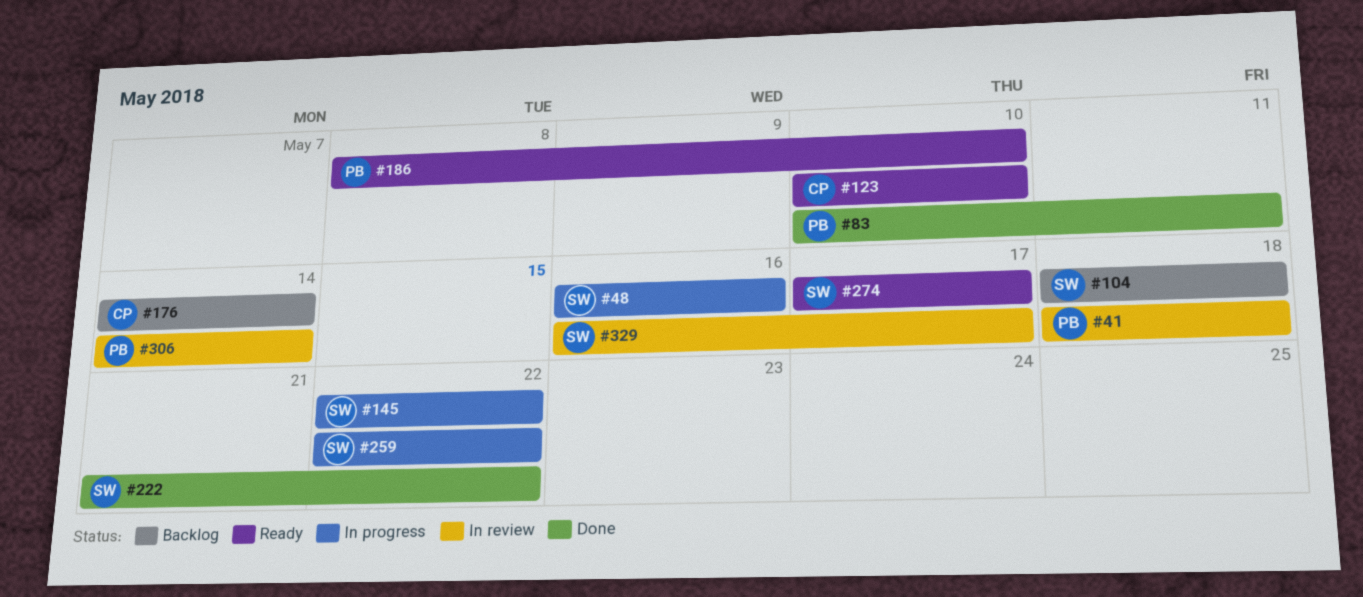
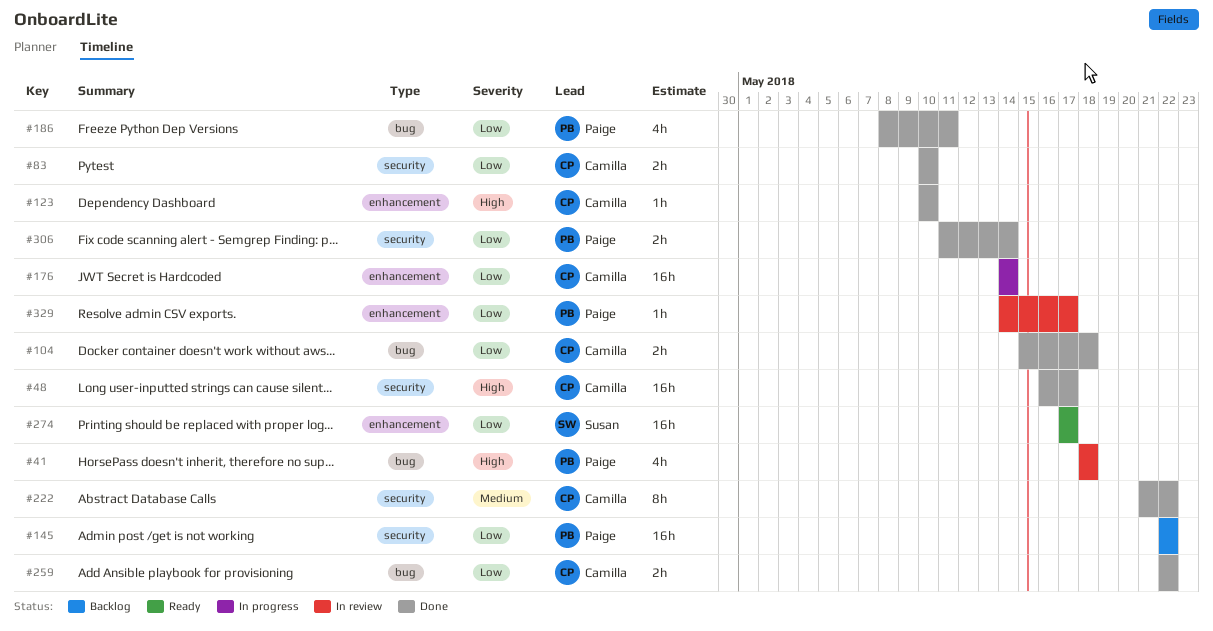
#48, status: In progress -> Done
#48, owner: Susan -> Camilla
#48, due: May 16 -> May 17
#83, owner: Paige -> Camilla
#83, due: May 11 -> May 10
#104, status: Backlog -> Done
#104, owner: Susan -> Camilla
#104, start: May 18 -> May 15
#123, status: Ready -> Done
#145, status: In progress -> Backlog
#145, owner: Susan -> Paige
#176, status: Backlog -> In progress
#186, status: Ready -> Done
#186, due: May 10 -> May 11
#222, owner: Susan -> Camilla
#259, status: In progress -> Done
#259, owner: Susan -> Camilla
#306, status: In review -> Done
#306, start: May 14 -> May 11
#329, owner: Susan -> Paige
#329, start: May 16 -> May 14

